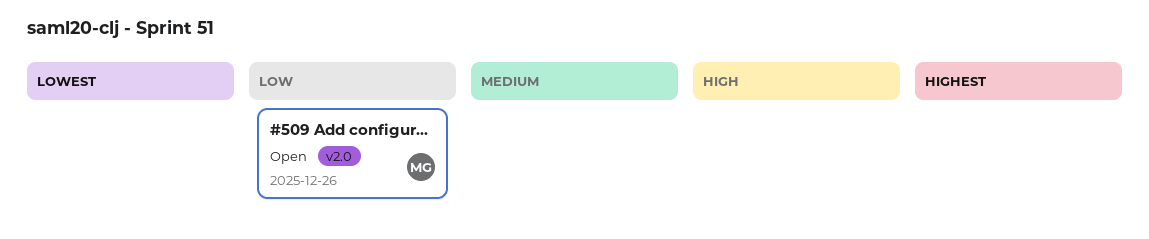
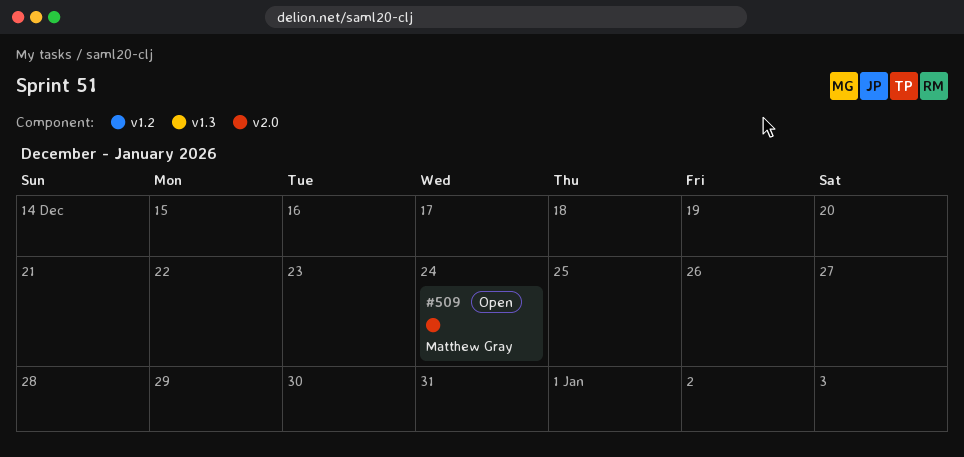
#509, due: Dec 26 -> Dec 24

